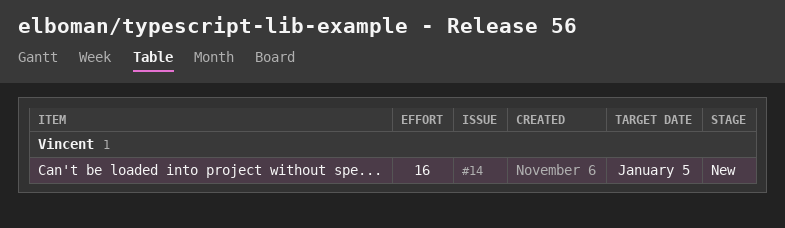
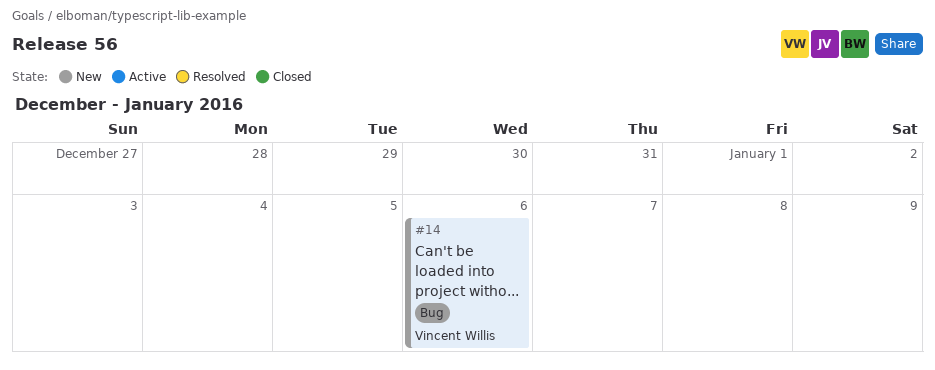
#14, due: Jan 5 -> Jan 6

